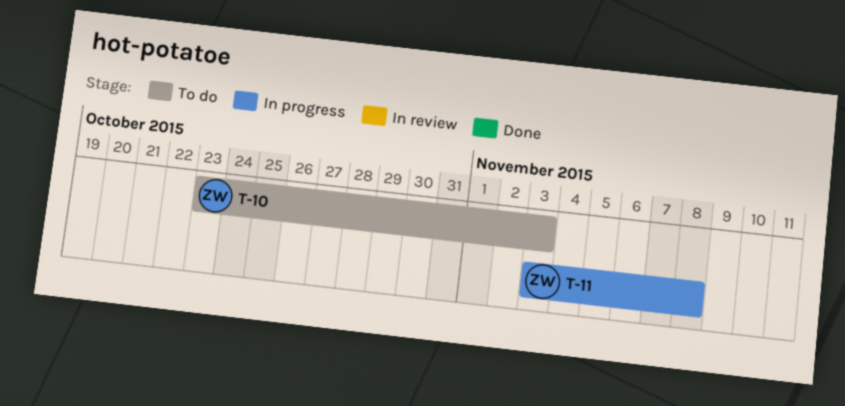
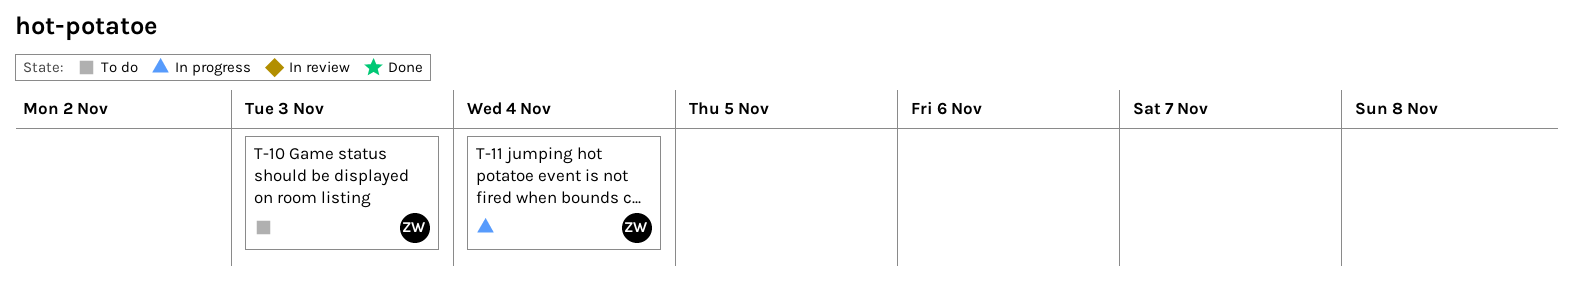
T-11, due: Nov 8 -> Nov 4

